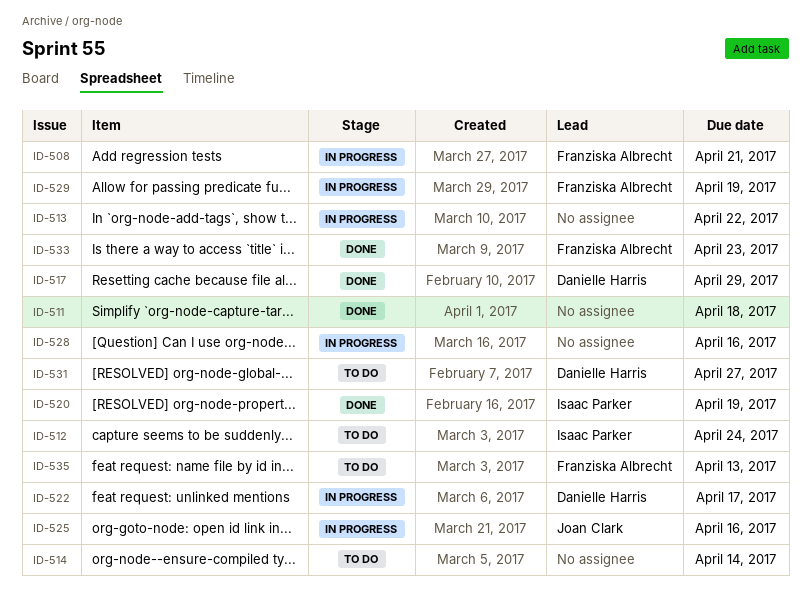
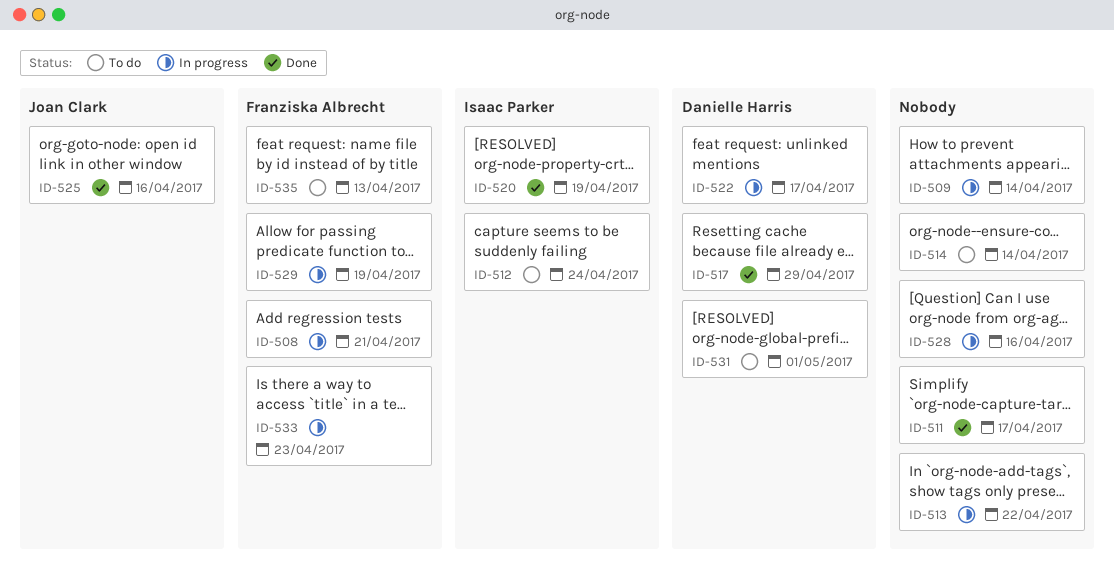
ID-509: none -> present
ID-511, due: Apr 18 -> Apr 17
ID-525, status: In progress -> Done
ID-531, due: Apr 27 -> May 1
ID-533, status: Done -> In progress

